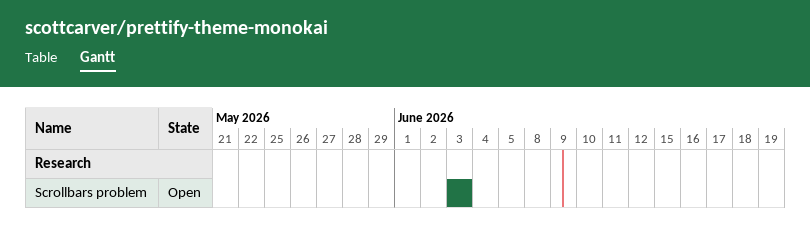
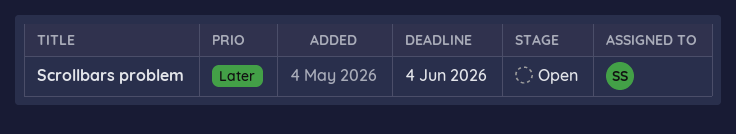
Scrollbars problem, due: Jun 3 -> Jun 4

